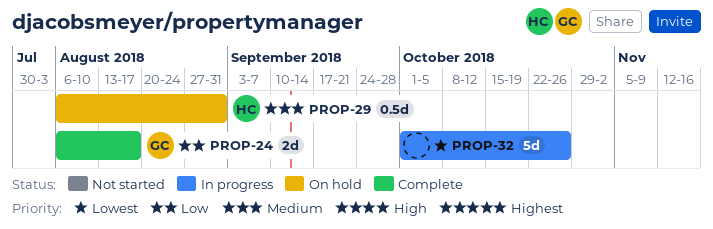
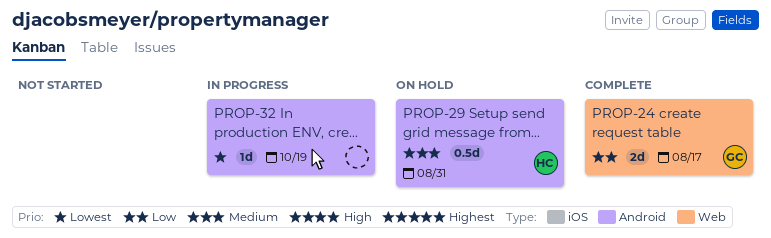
PROP-32, estimate: 5d -> 1d
PROP-32, due: Oct 26 -> Oct 19

